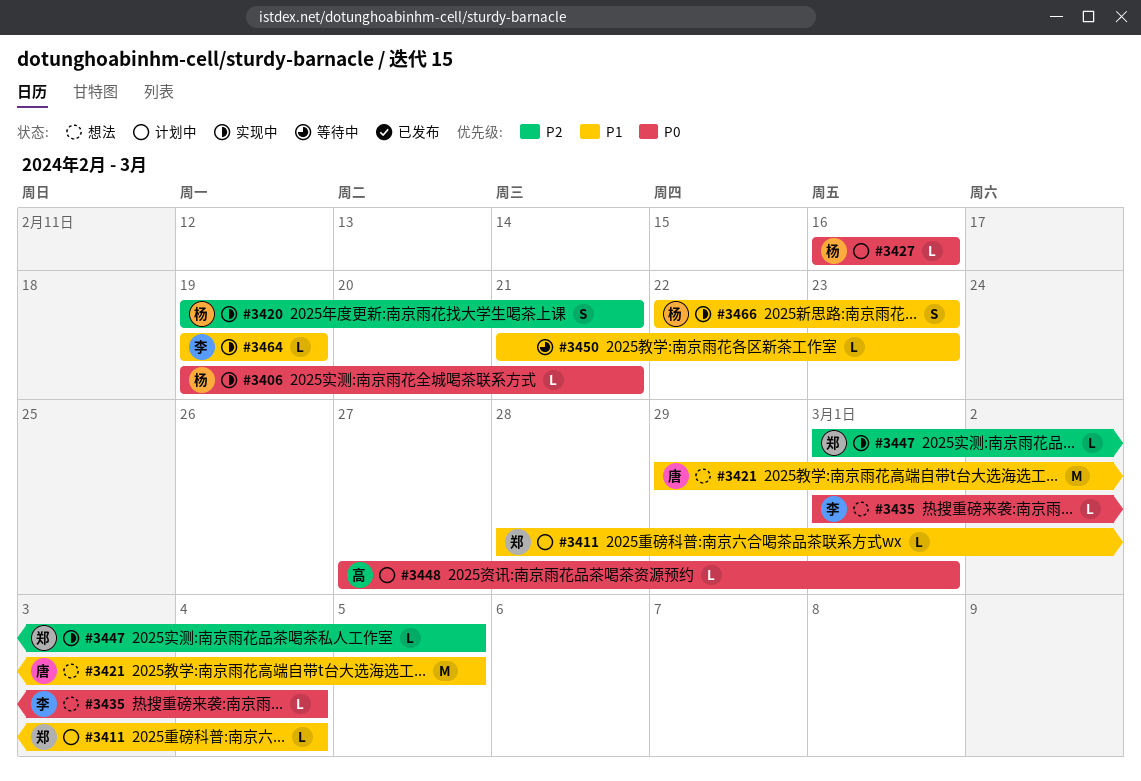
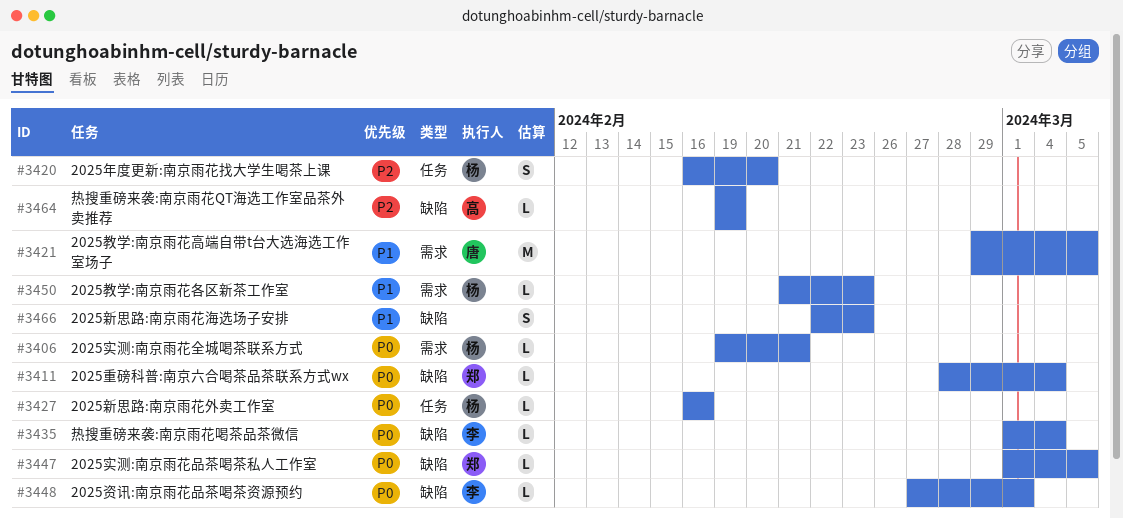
#3411, priority: P1 -> P0
#3420, start: Feb 19 -> Feb 16
#3420, due: Feb 21 -> Feb 20
#3447, priority: P2 -> P0
#3448, owner: 高 -> 李
#3450, owner: none -> 杨
#3464, owner: 李 -> 高
#3464, priority: P1 -> P2
#3466, owner: 杨 -> none

